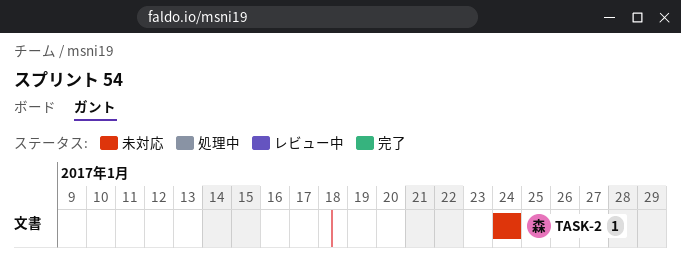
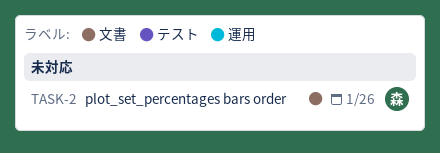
TASK-2, due: Jan 24 -> Jan 26

